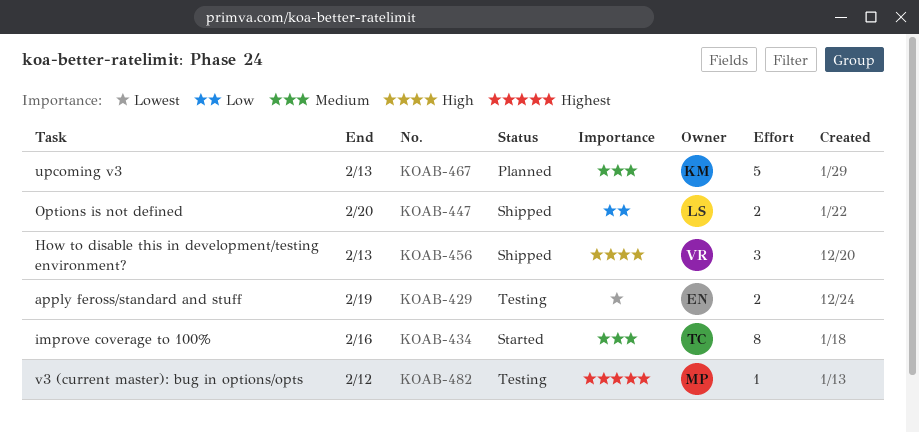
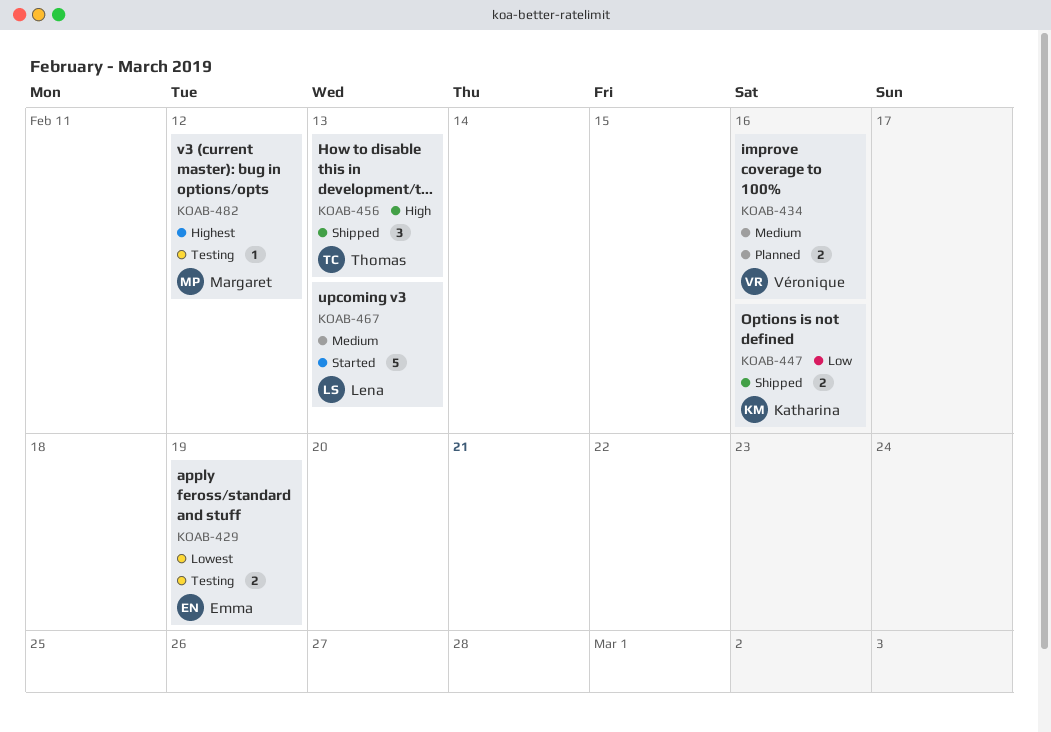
KOAB-434, status: Started -> Planned
KOAB-434, owner: Thomas -> Véronique
KOAB-434, estimate: 8 -> 2
KOAB-447, owner: Lena -> Katharina
KOAB-447, due: Feb 20 -> Feb 16
KOAB-456, owner: Véronique -> Thomas
KOAB-467, status: Planned -> Started
KOAB-467, owner: Katharina -> Lena

